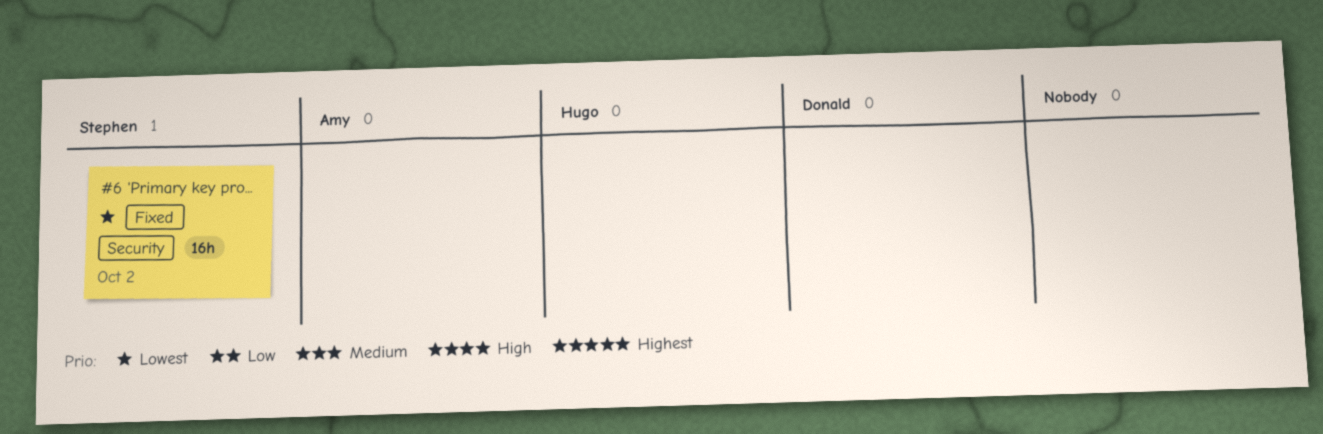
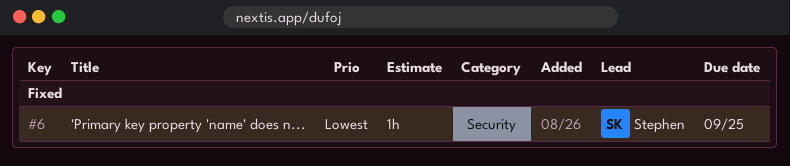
#6, estimate: 16h -> 1h
#6, due: Oct 2 -> Sep 25

